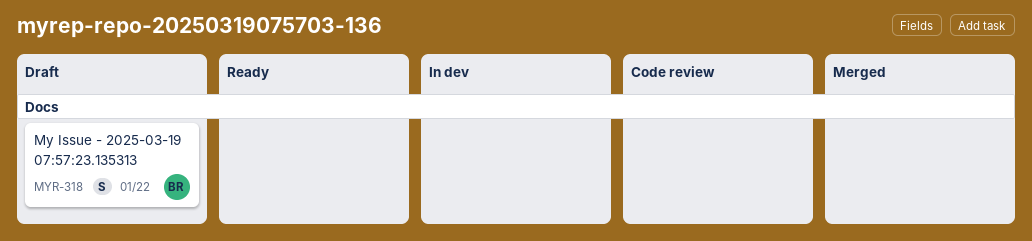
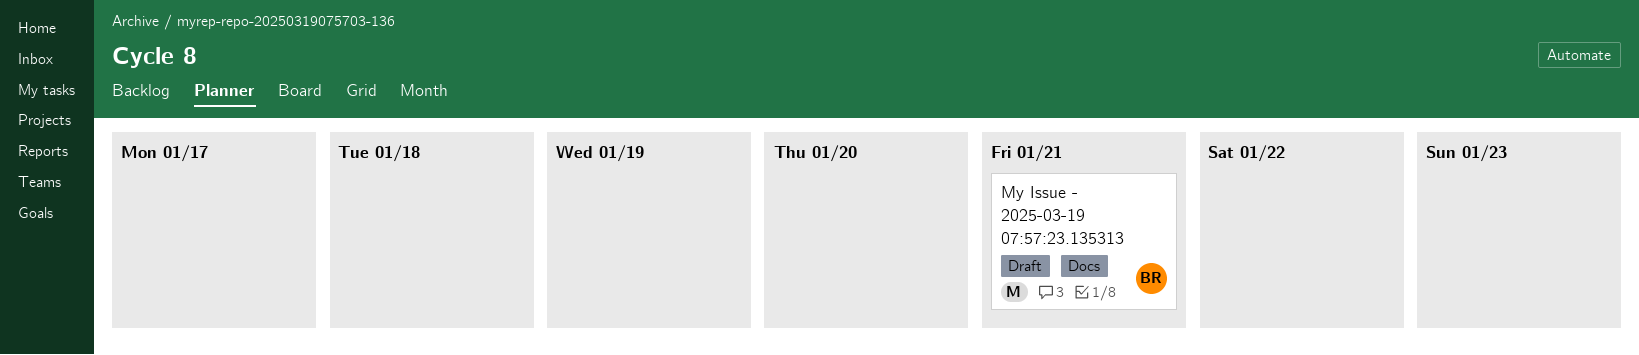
My Issue - 2025-03-19 07:57:23.135313, estimate: S -> M
My Issue - 2025-03-19 07:57:23.135313, due: Jan 22 -> Jan 21

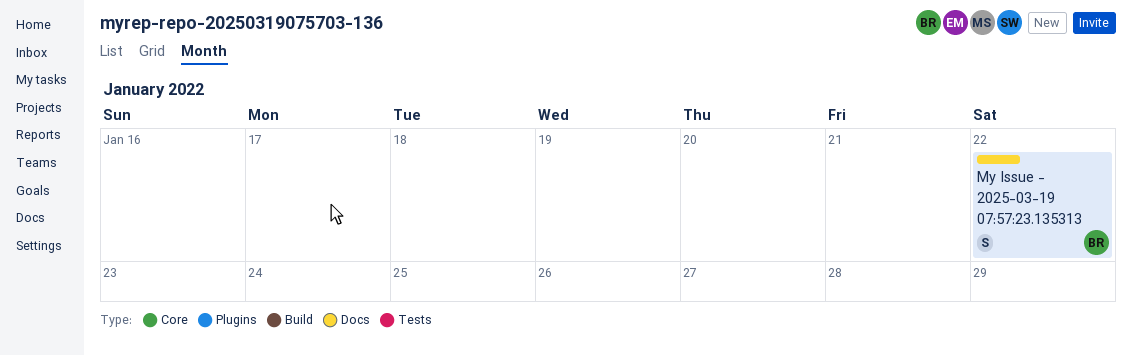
My Issue - 2025-03-19 07:57:23.135313, estimate: M -> S
My Issue - 2025-03-19 07:57:23.135313, due: Jan 21 -> Jan 22

